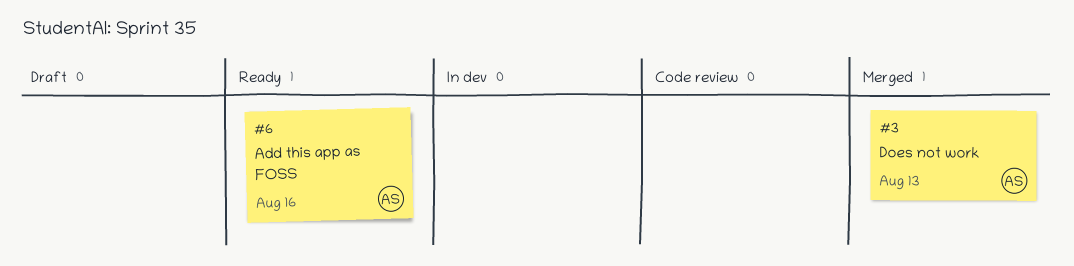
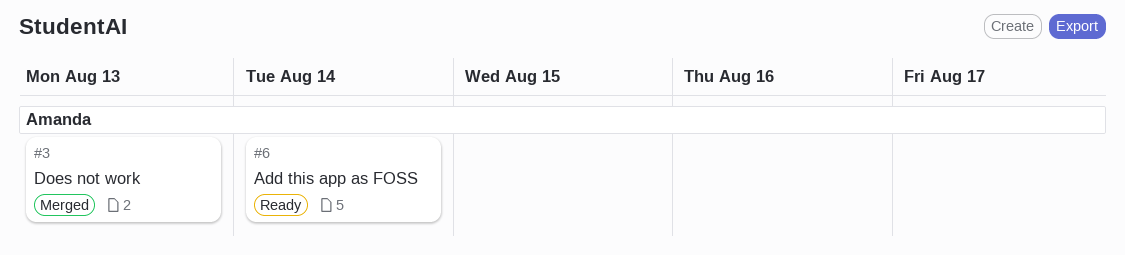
#6, due: Aug 16 -> Aug 14

